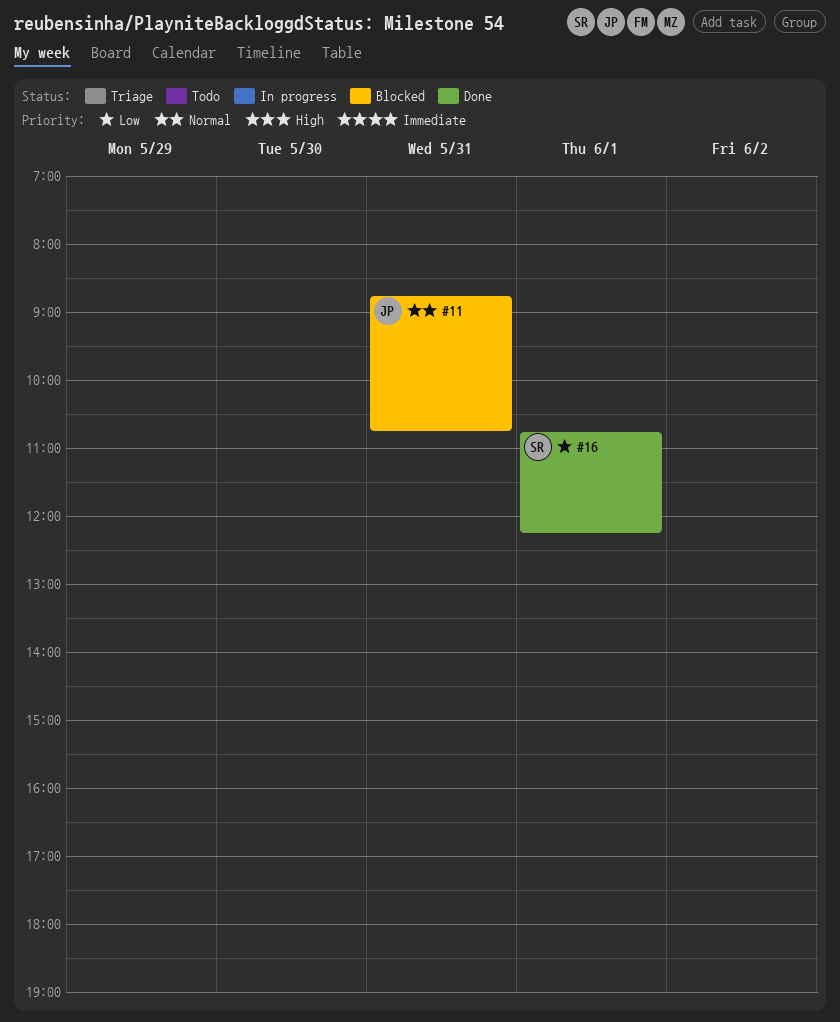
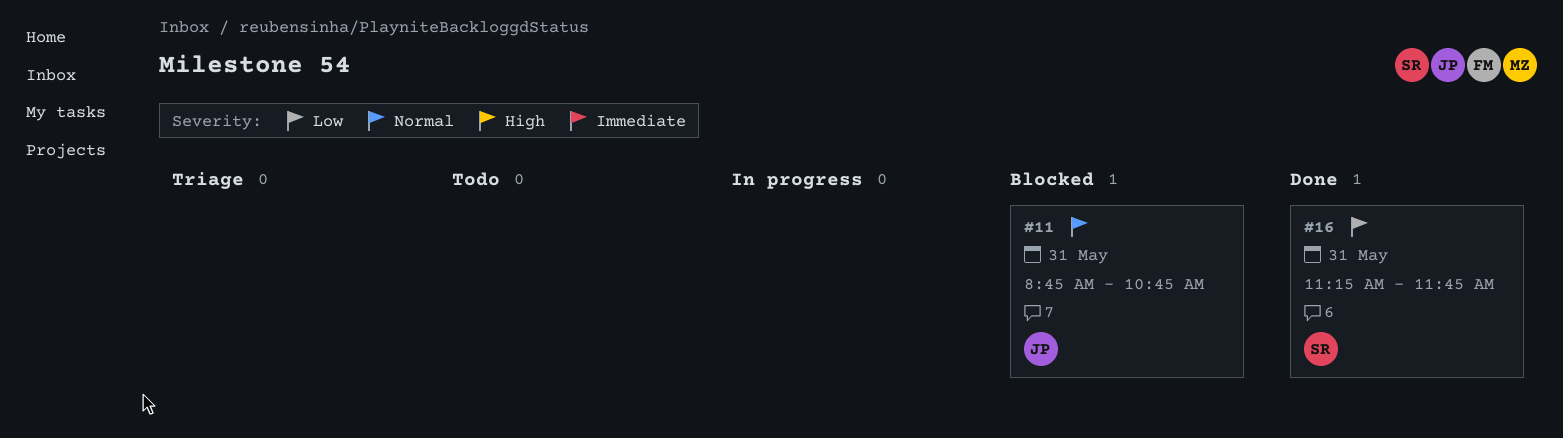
#16, day: Jun 1 -> May 31
#16, begins: 10:45 -> 11:15
#16, ends: 12:15 -> 11:45

